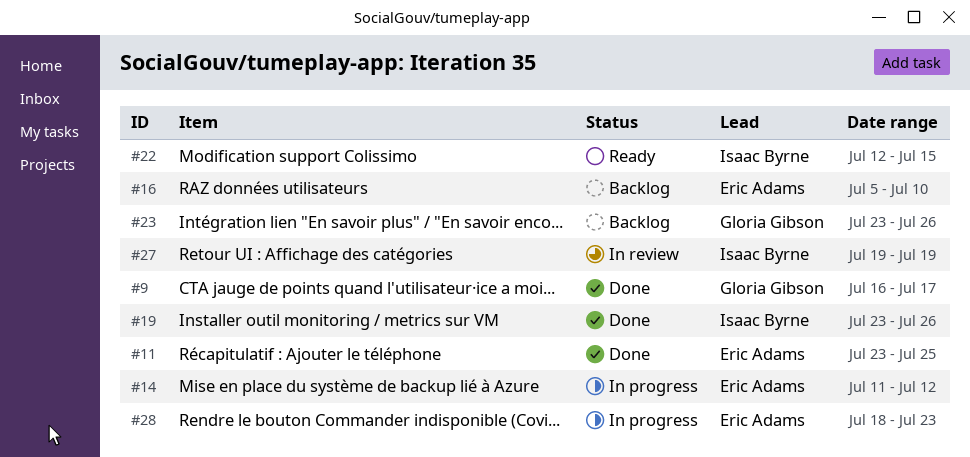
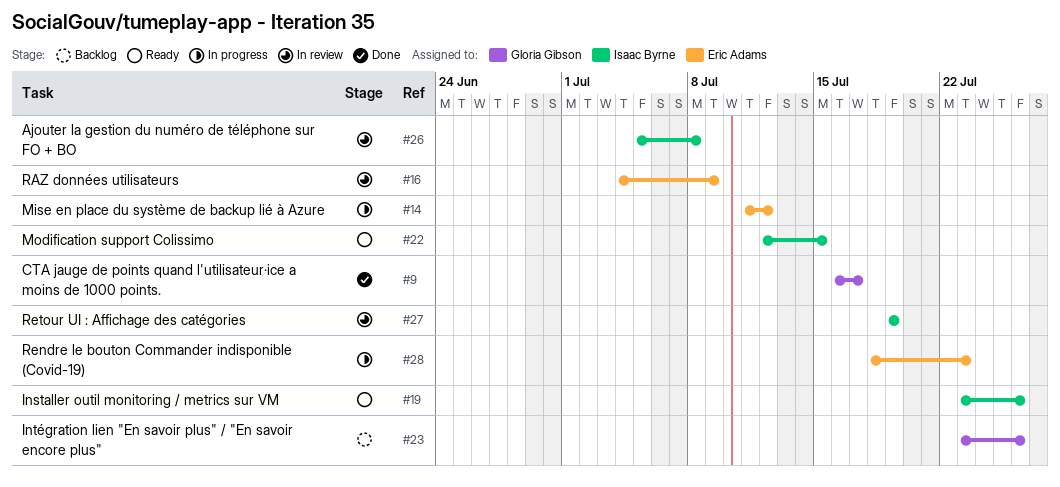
#11: present -> none
#16, status: Backlog -> In review
#16, start: Jul 5 -> Jul 4
#16, due: Jul 10 -> Jul 9
#19, status: Done -> Ready
#26: none -> present

